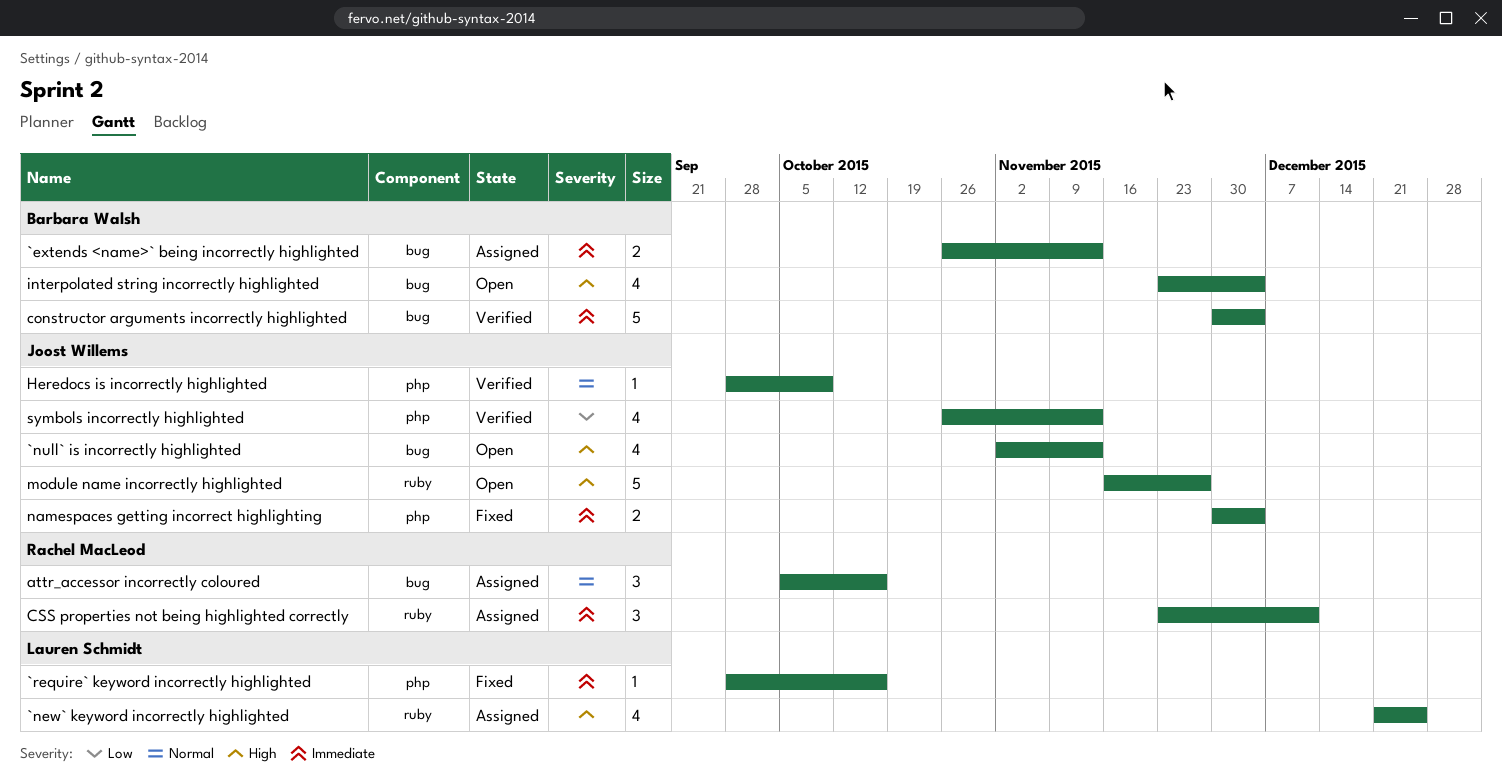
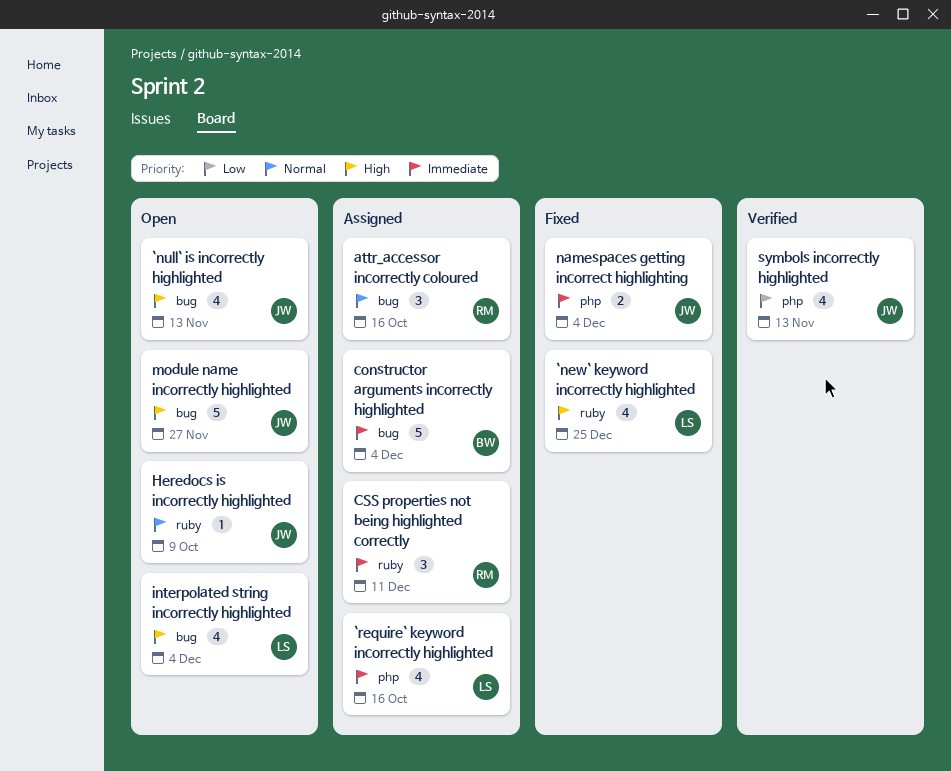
`extends <name>` being incorrectly highlighted: present -> none
`new` keyword incorrectly highlighted, status: Assigned -> Fixed
`require` keyword incorrectly highlighted, status: Fixed -> Assigned
`require` keyword incorrectly highlighted, estimate: 1 -> 4
constructor arguments incorrectly highlighted, status: Verified -> Assigned
Heredocs is incorrectly highlighted, status: Verified -> Open
Heredocs is incorrectly highlighted, label: php -> ruby
interpolated string incorrectly highlighted, owner: Barbara Walsh -> Lauren Schmidt
module name incorrectly highlighted, label: ruby -> bug

